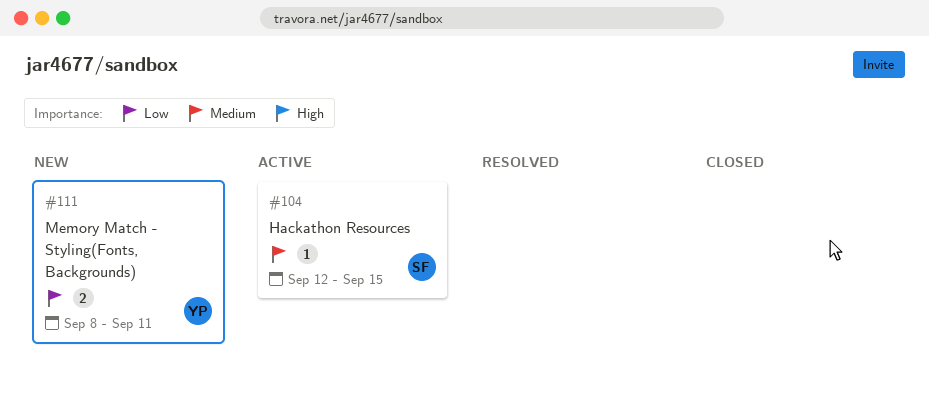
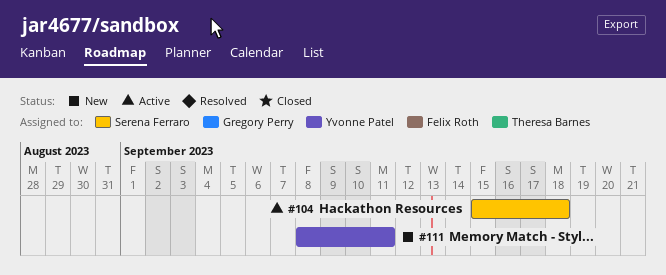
#104, start: Sep 12 -> Sep 15
#104, due: Sep 15 -> Sep 18

